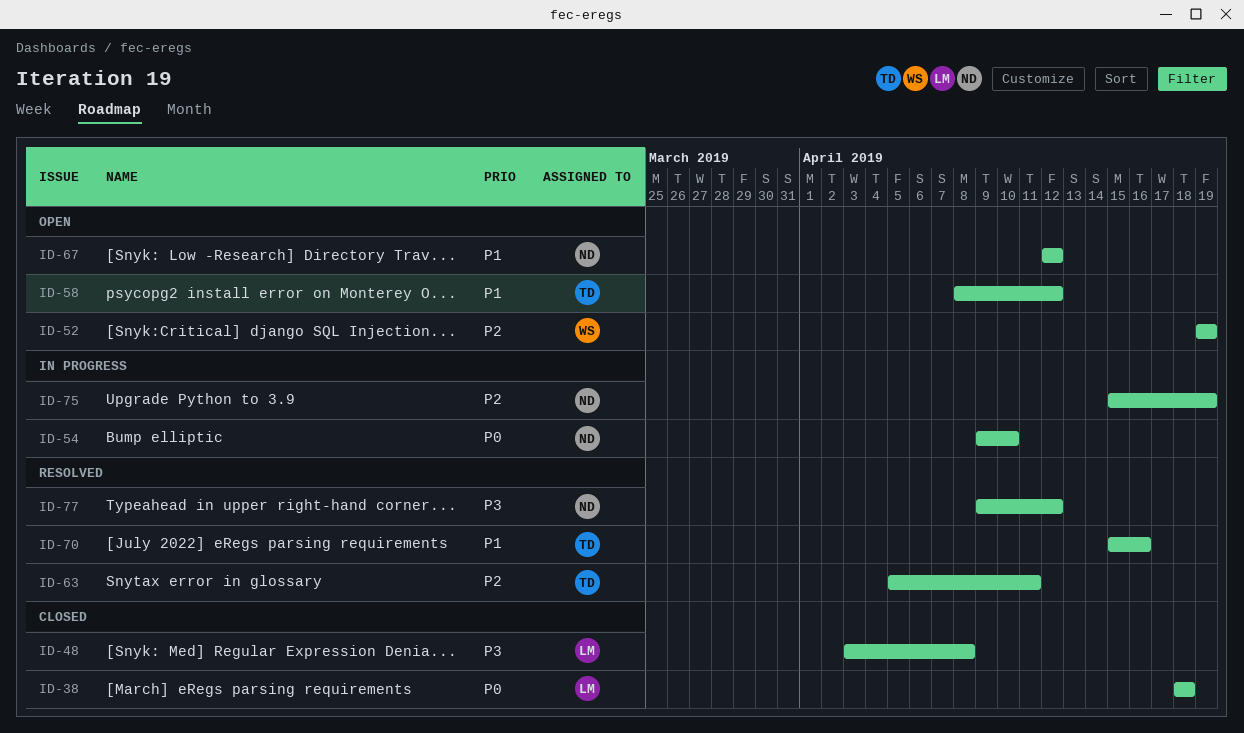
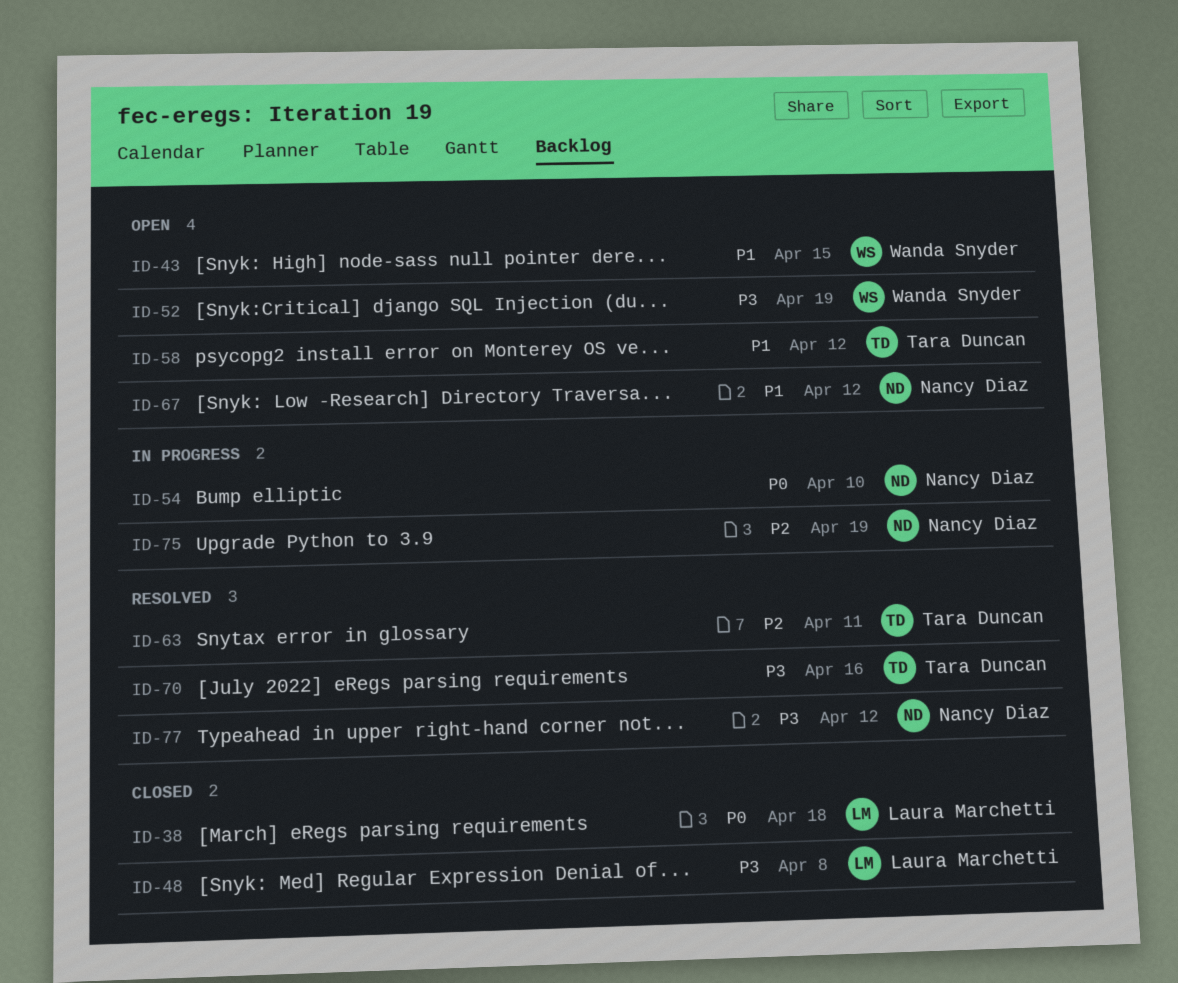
ID-43: none -> present
ID-52, priority: P2 -> P3
ID-70, priority: P1 -> P3

